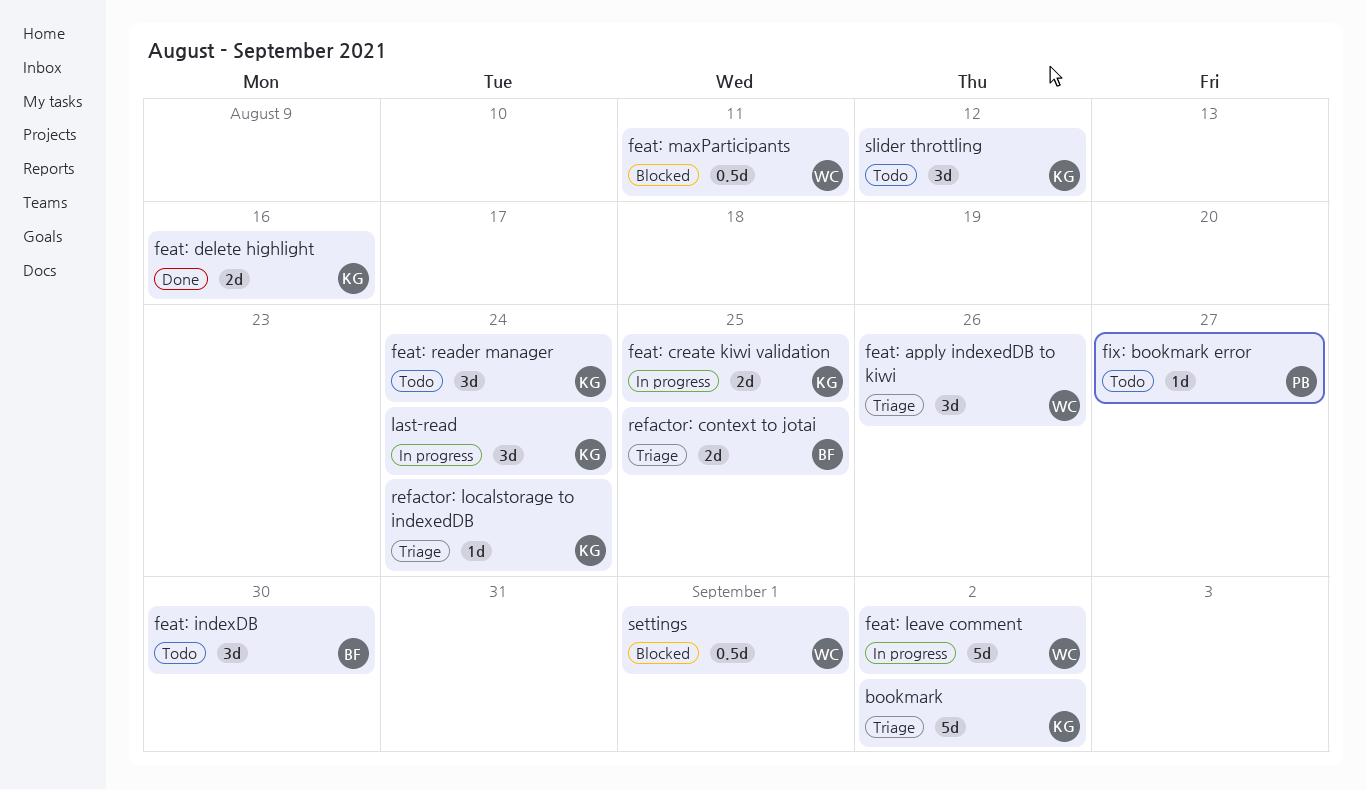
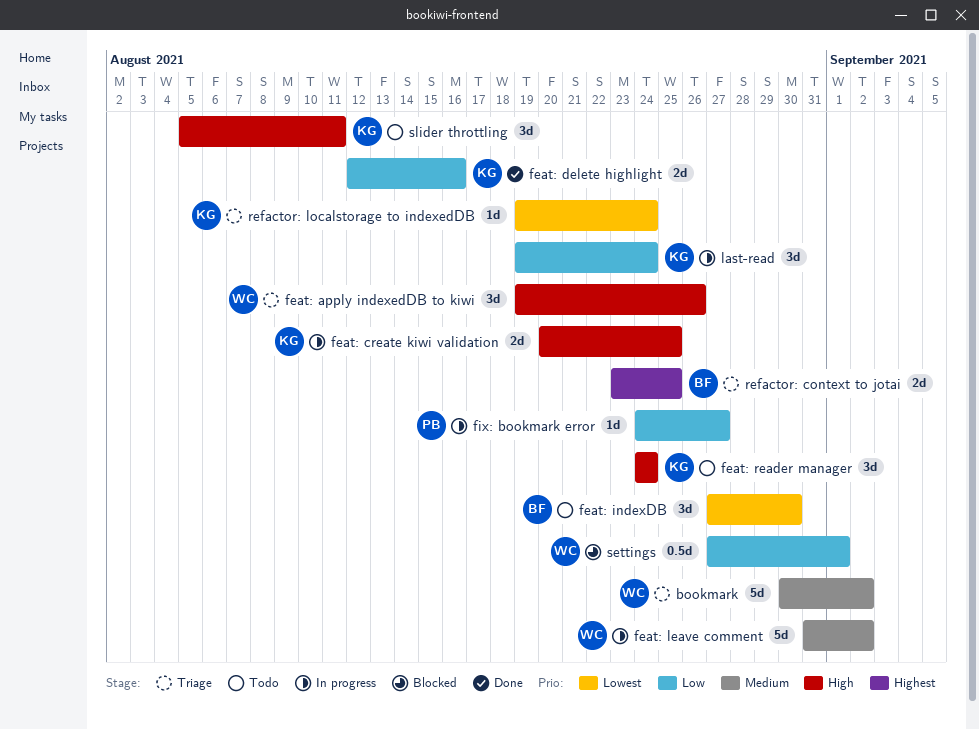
bookmark, owner: KG -> WC
feat: maxParticipants: present -> none
fix: bookmark error, status: Todo -> In progress
slider throttling, due: Aug 12 -> Aug 11

